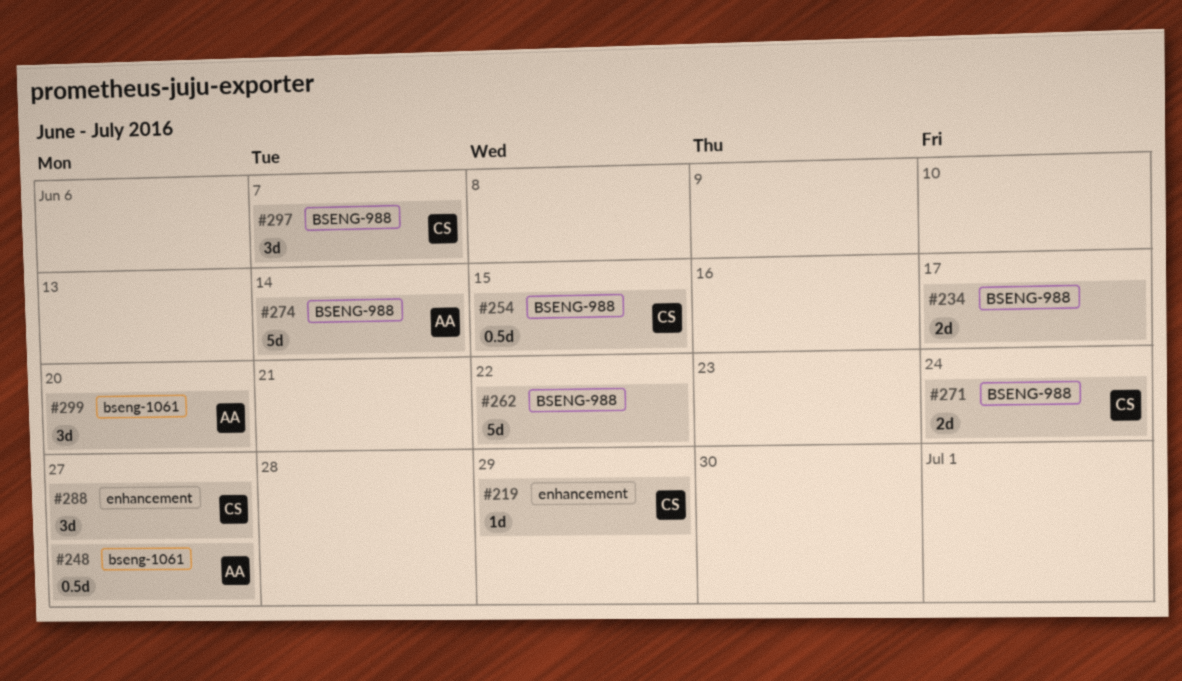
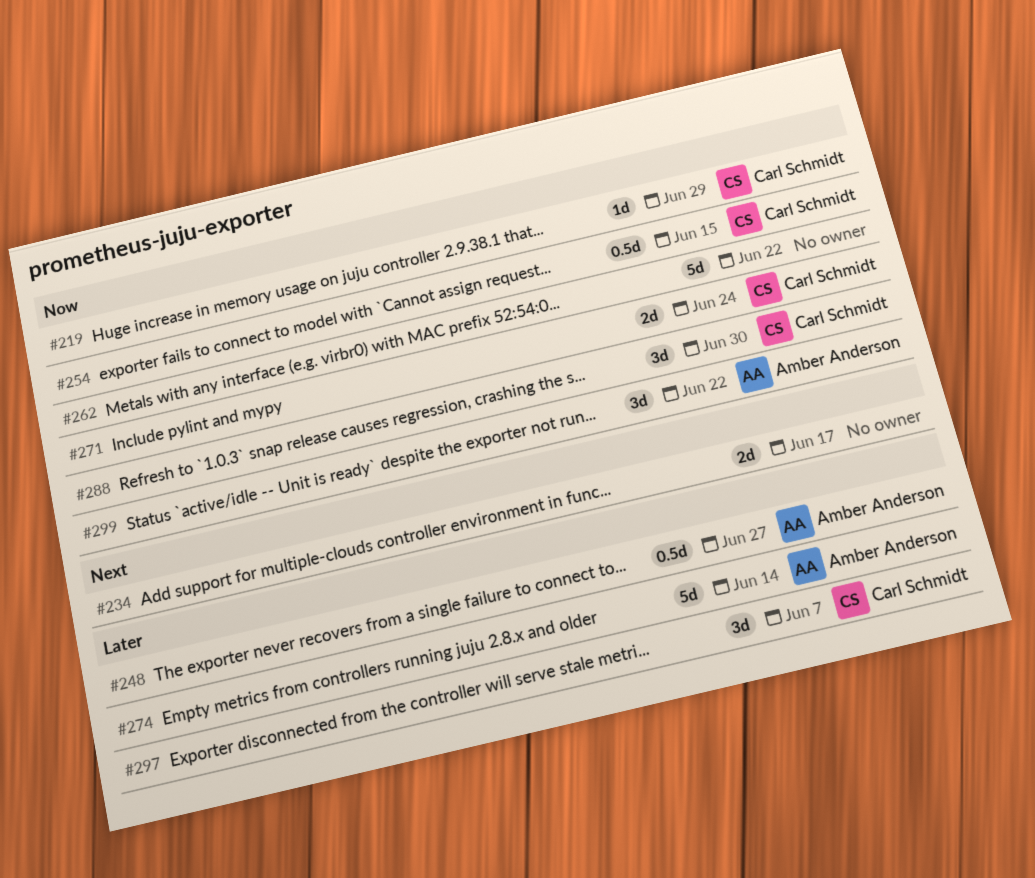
#288, due: Jun 27 -> Jun 30
#299, due: Jun 20 -> Jun 22

